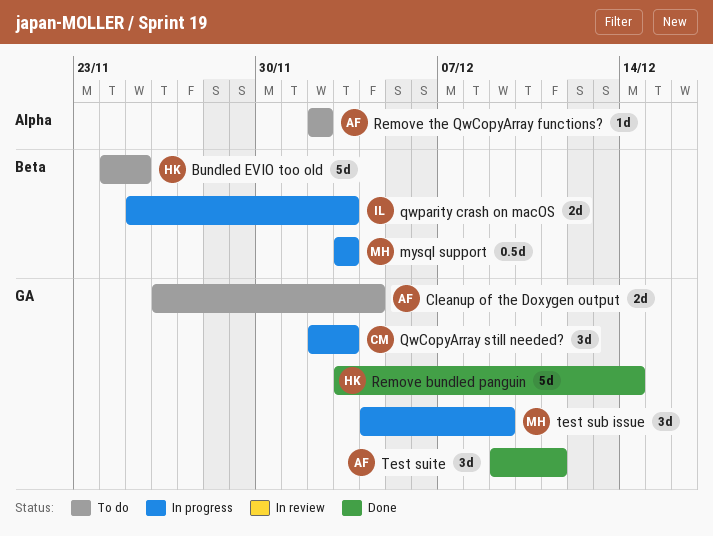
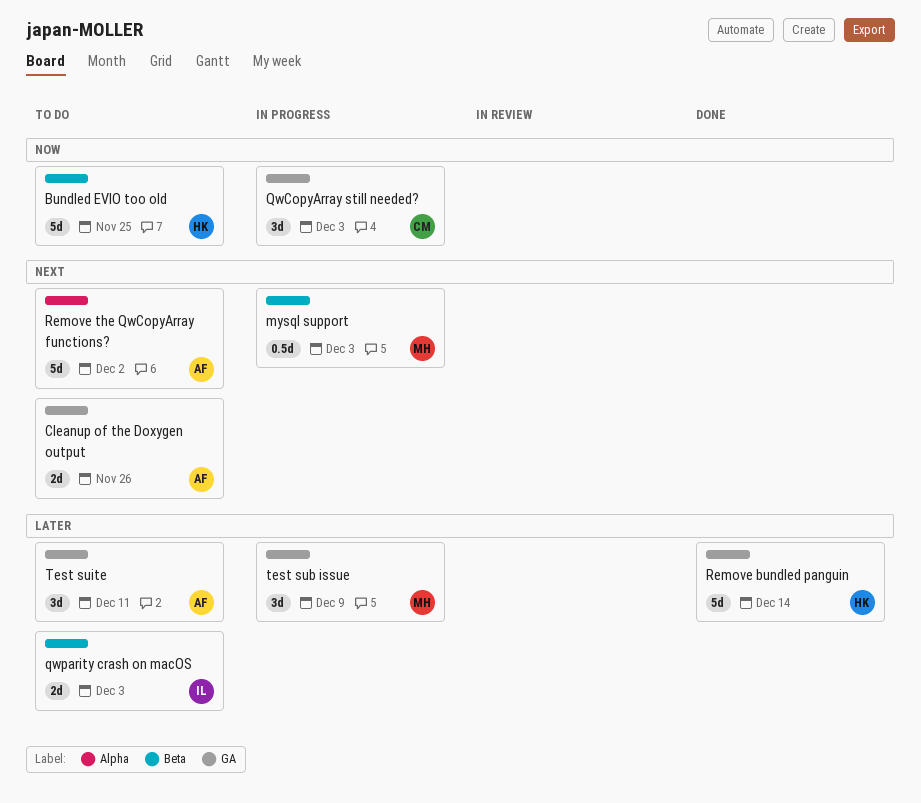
Cleanup of the Doxygen output, due: Dec 4 -> Nov 26
qwparity crash on macOS, status: In progress -> To do
Remove the QwCopyArray functions?, estimate: 1d -> 5d
Test suite, status: Done -> To do

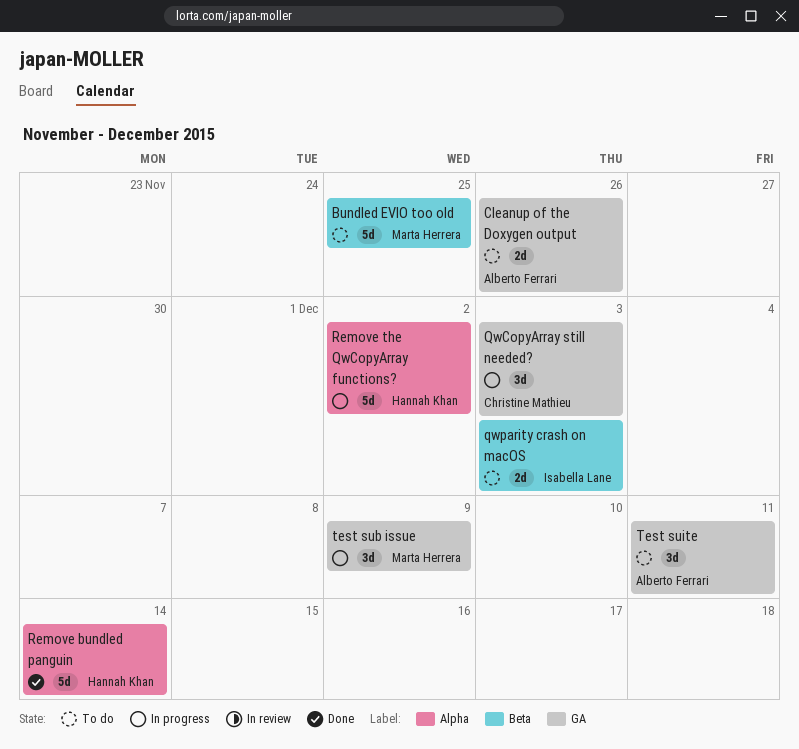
Bundled EVIO too old, owner: Hannah Khan -> Marta Herrera
mysql support: present -> none
Remove bundled panguin, label: GA -> Alpha
Remove the QwCopyArray functions?, status: To do -> In progress
Remove the QwCopyArray functions?, owner: Alberto Ferrari -> Hannah Khan

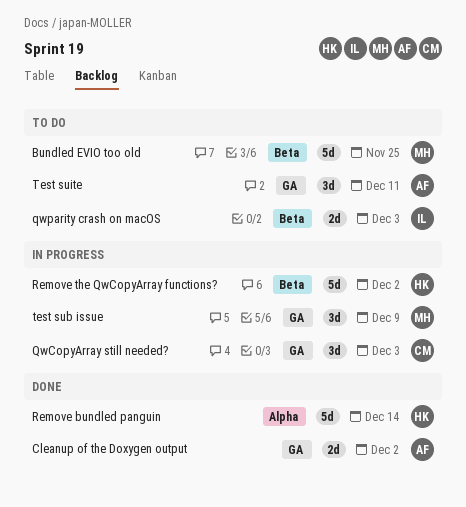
Cleanup of the Doxygen output, status: To do -> Done
Cleanup of the Doxygen output, due: Nov 26 -> Dec 2
Remove the QwCopyArray functions?, label: Alpha -> Beta

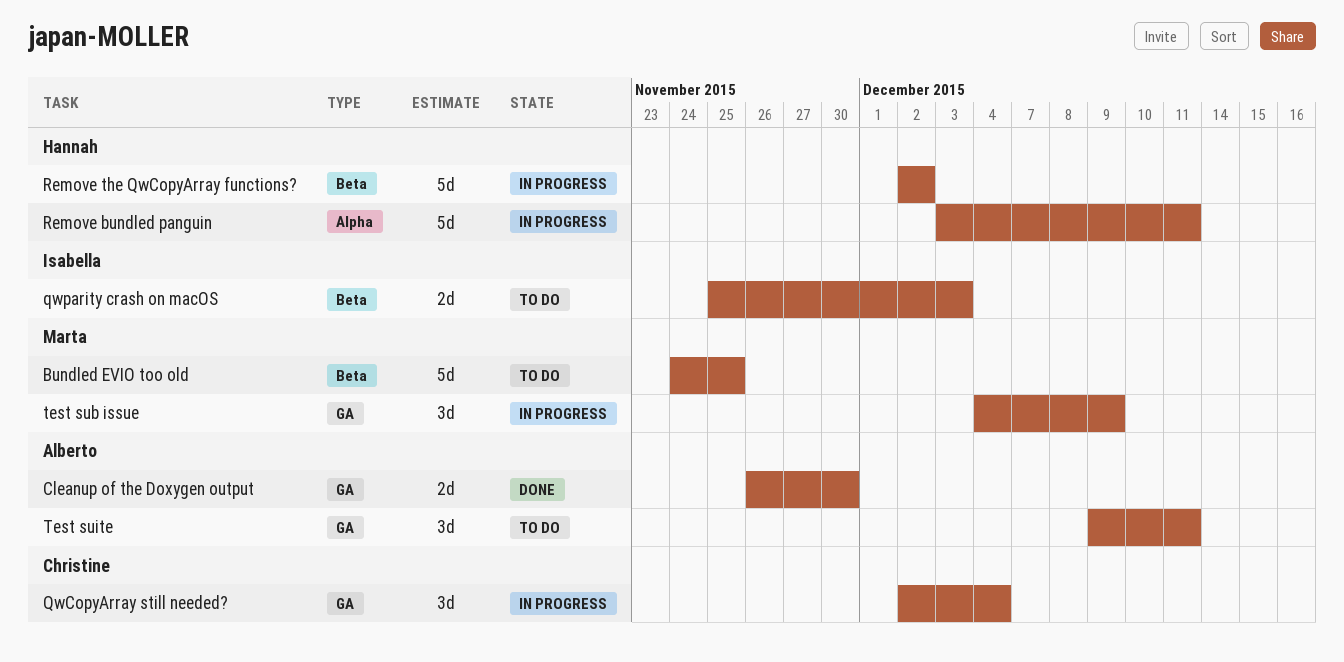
Cleanup of the Doxygen output, due: Dec 2 -> Nov 30
QwCopyArray still needed?, due: Dec 3 -> Dec 4
Remove bundled panguin, status: Done -> In progress
Remove bundled panguin, due: Dec 14 -> Dec 11

